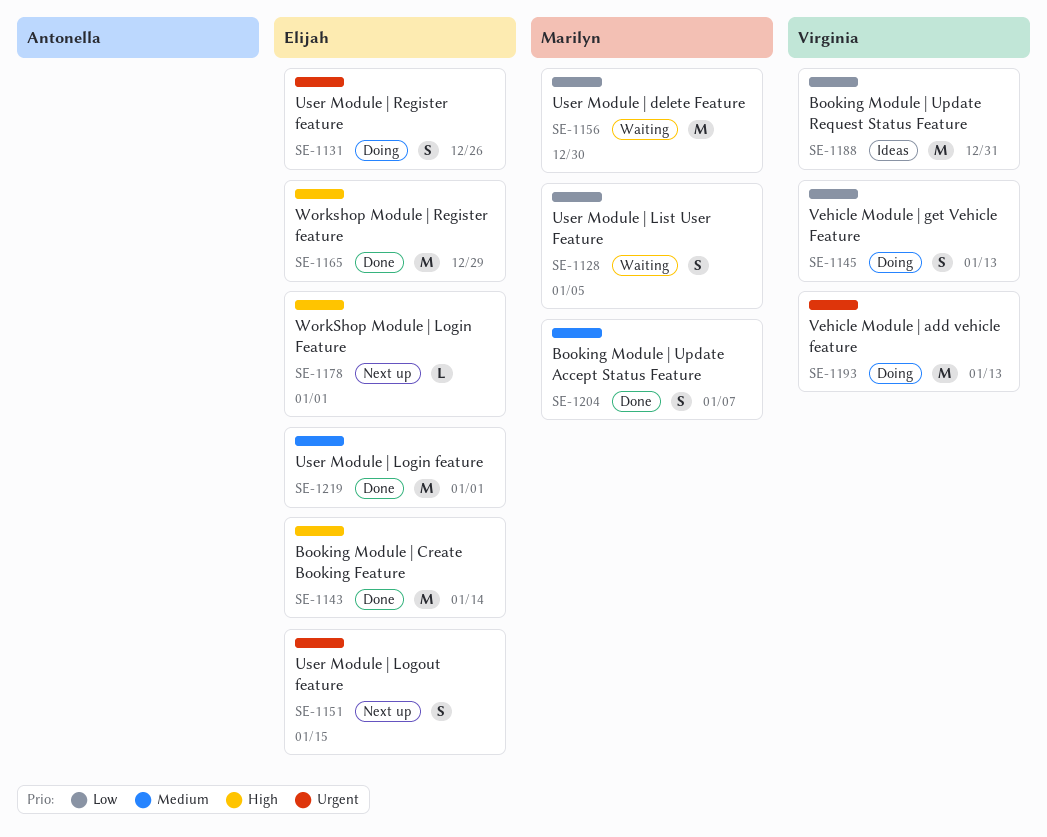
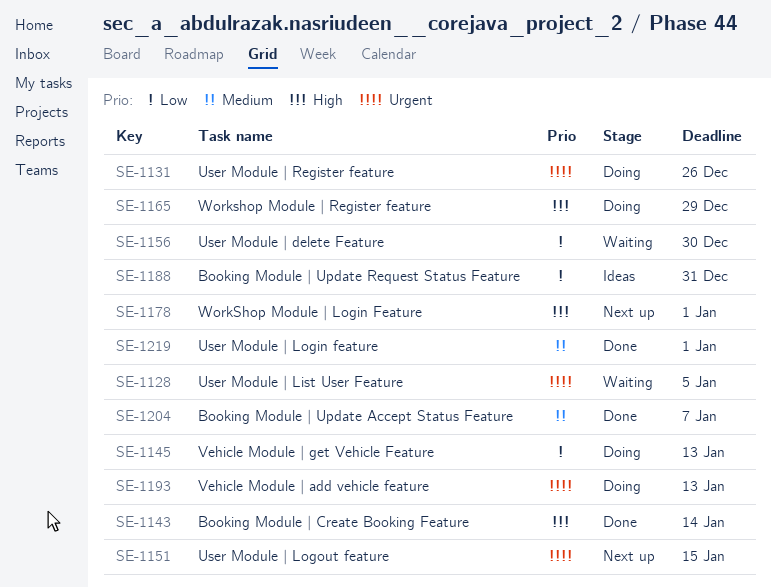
SE-1128, priority: Low -> Urgent
SE-1165, status: Done -> Doing

